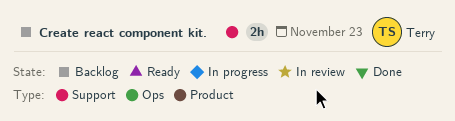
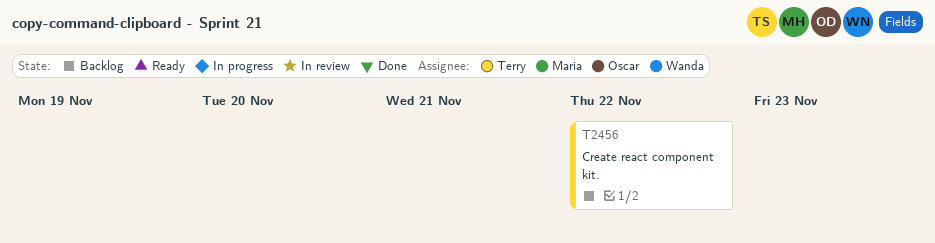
Create react component kit., due: Nov 23 -> Nov 22

